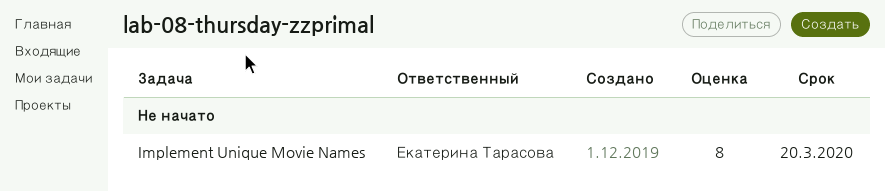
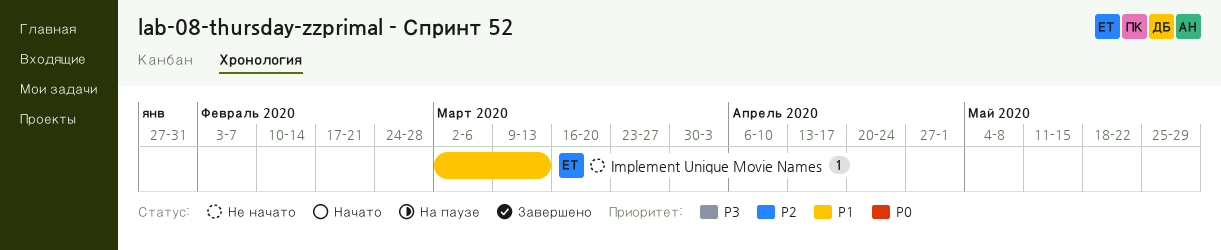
Implement Unique Movie Names, estimate: 8 -> 1
Implement Unique Movie Names, due: Mar 20 -> Mar 13

